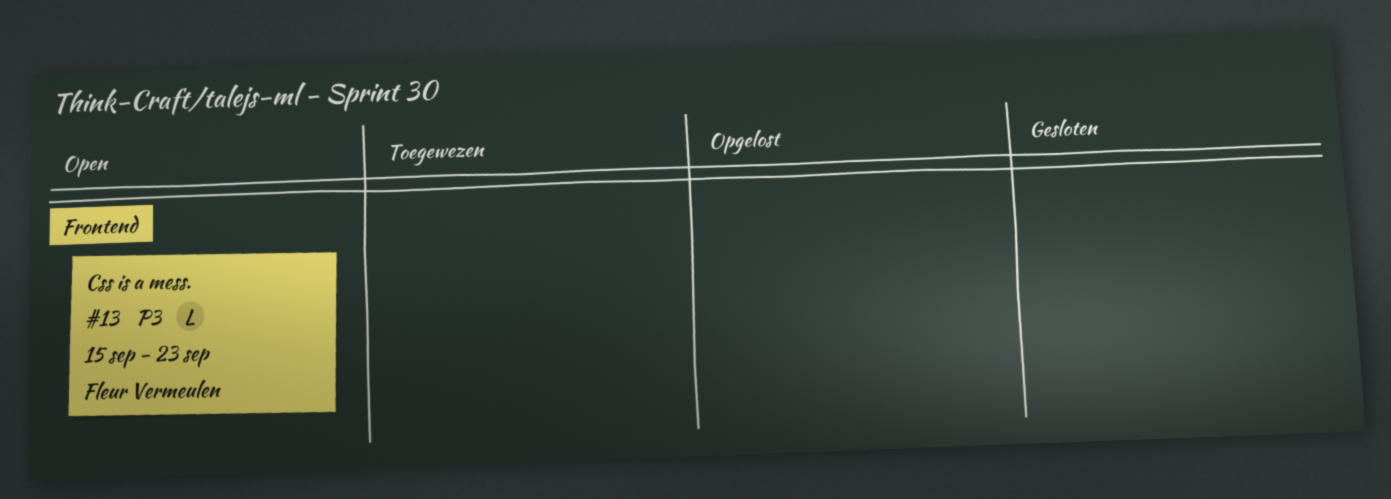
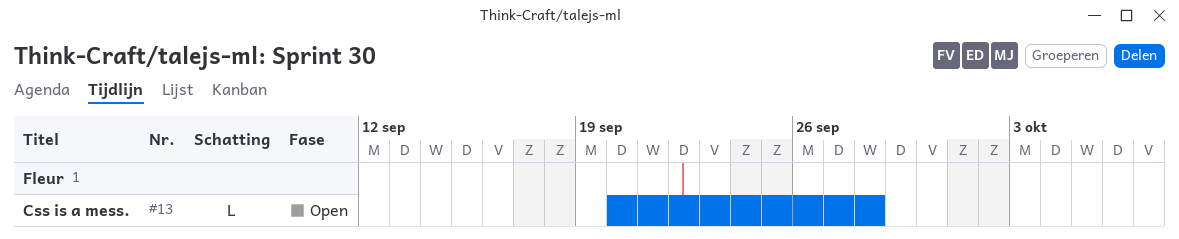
#13, start: Sep 15 -> Sep 20
#13, due: Sep 23 -> Sep 28

